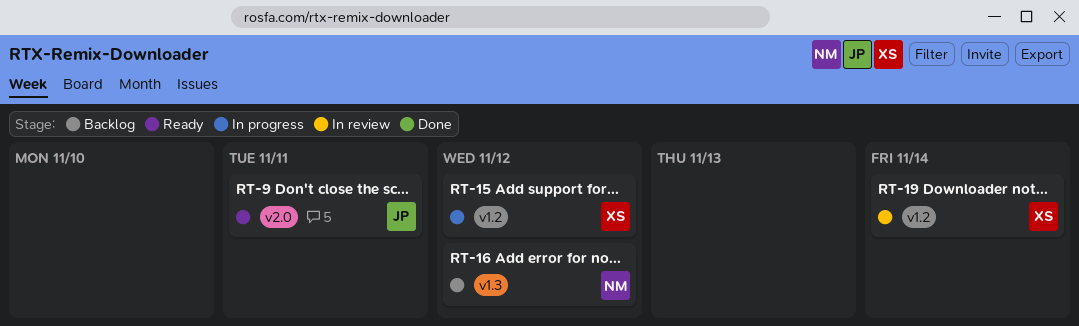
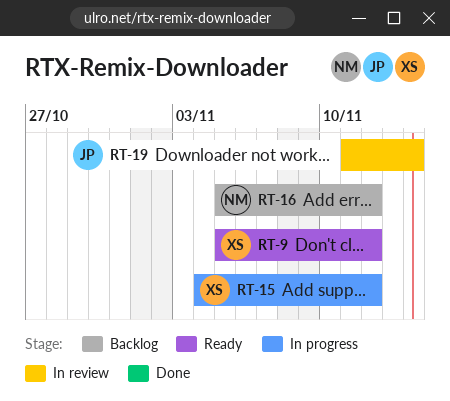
RT-9, owner: JP -> XS
RT-9, due: Nov 11 -> Nov 12
RT-19, owner: XS -> JP

